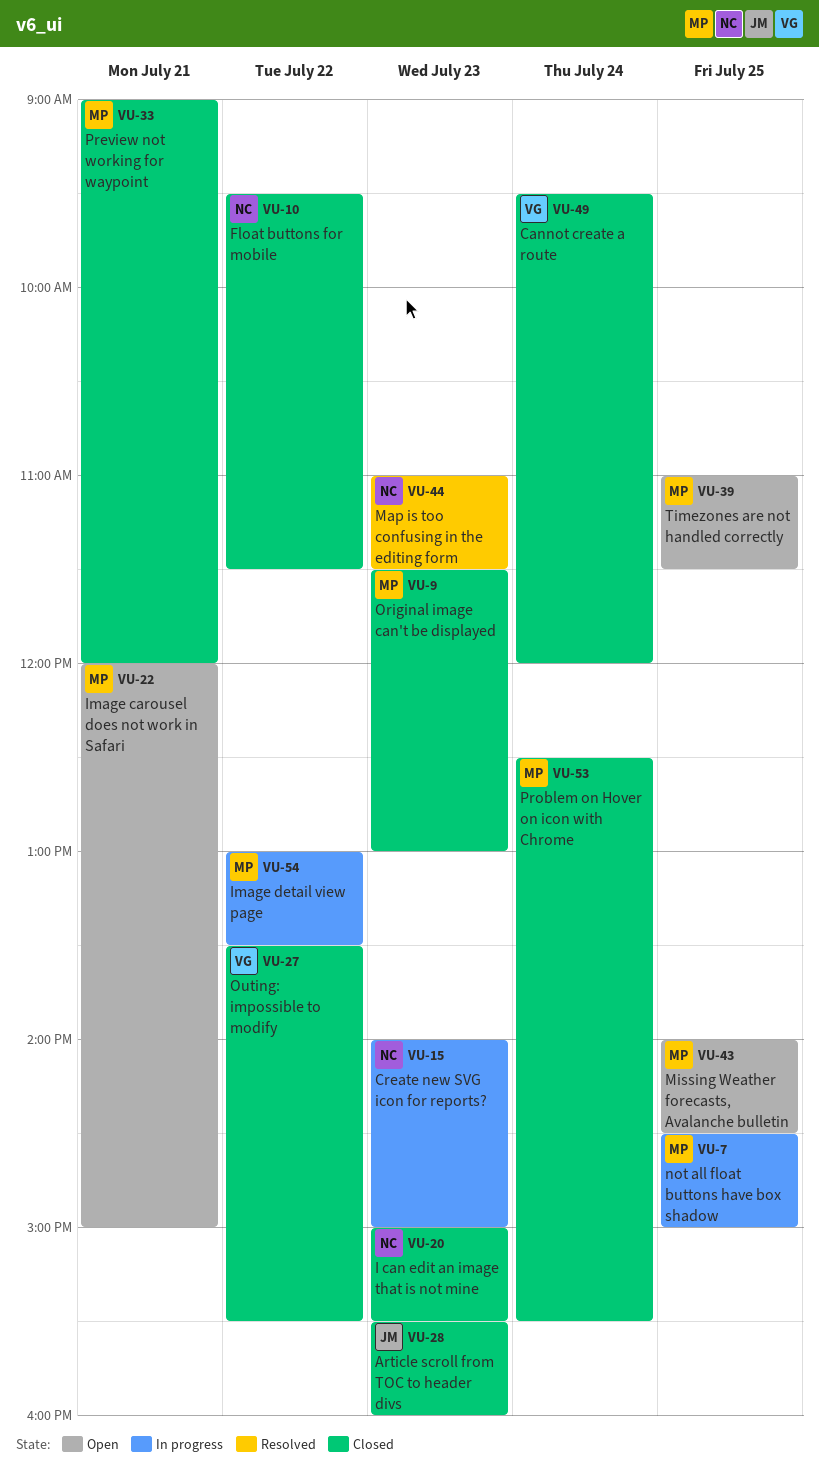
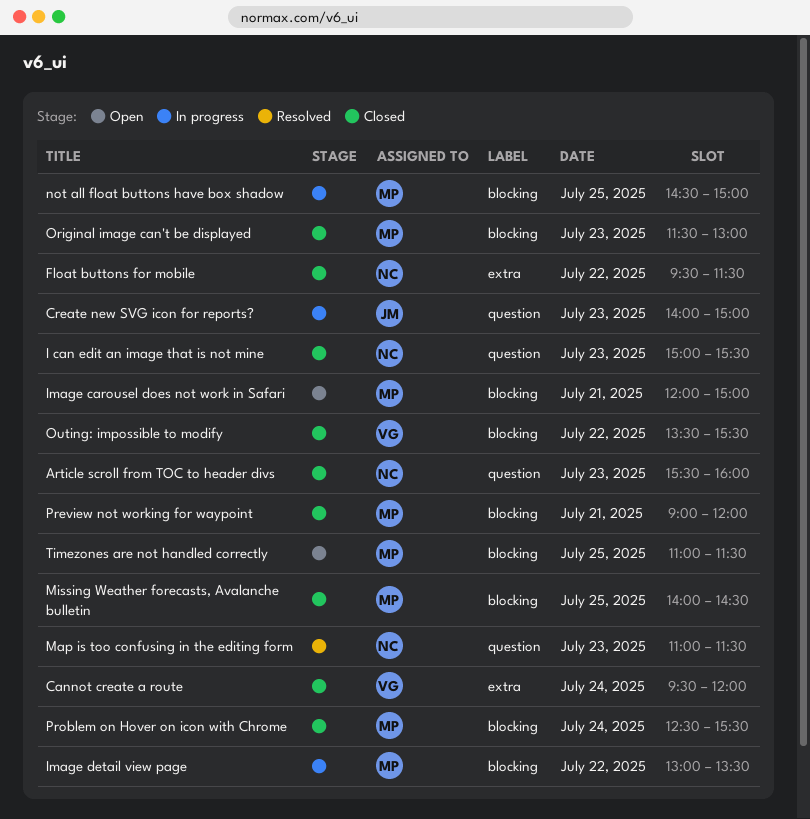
Article scroll from TOC to header divs, owner: JM -> NC
Create new SVG icon for reports?, owner: NC -> JM
Missing Weather forecasts, Avalanche bulletin, status: Open -> Closed

